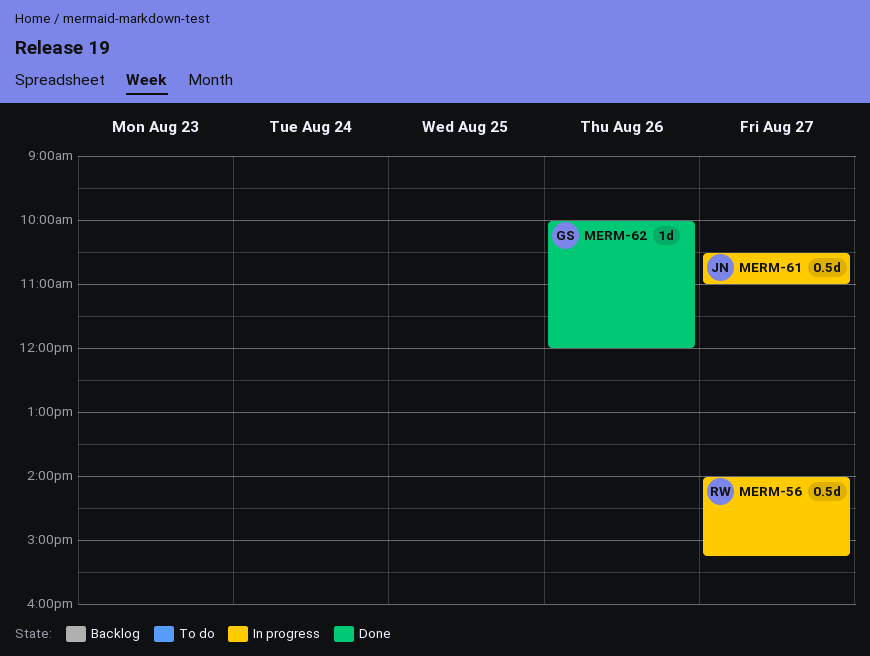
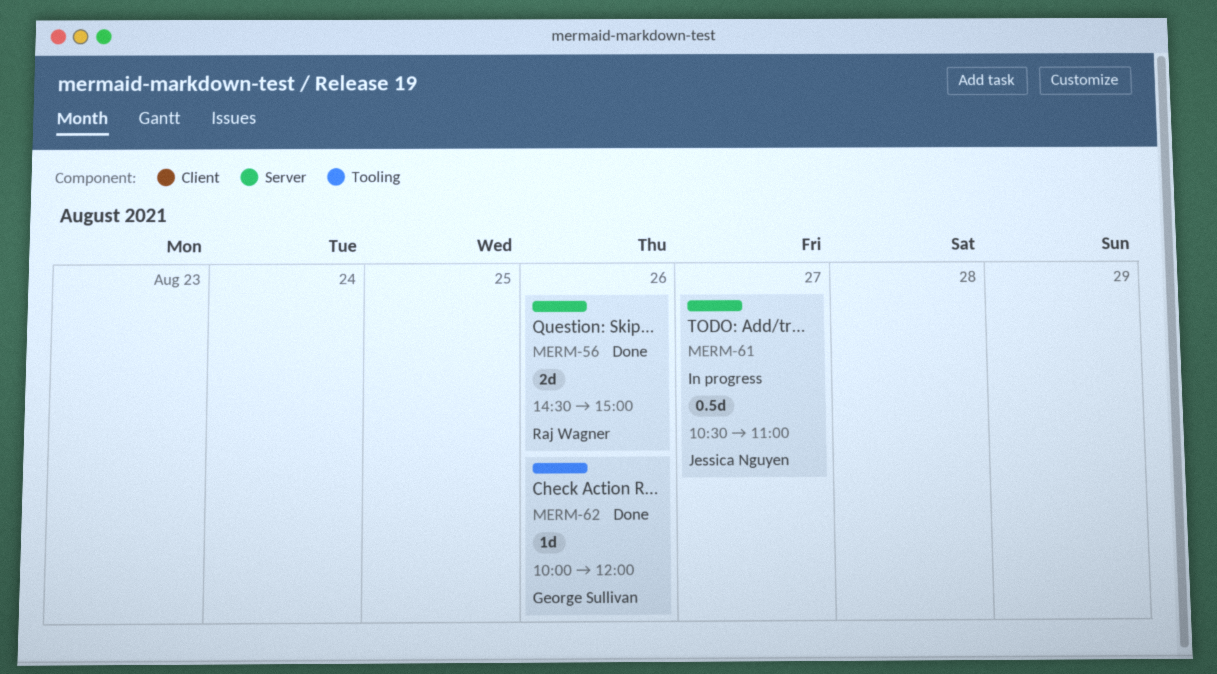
MERM-56, status: In progress -> Done
MERM-56, estimate: 0.5d -> 2d
MERM-56, day: Aug 27 -> Aug 26
MERM-56, begins: 14:00 -> 14:30
MERM-56, ends: 15:15 -> 15:00

